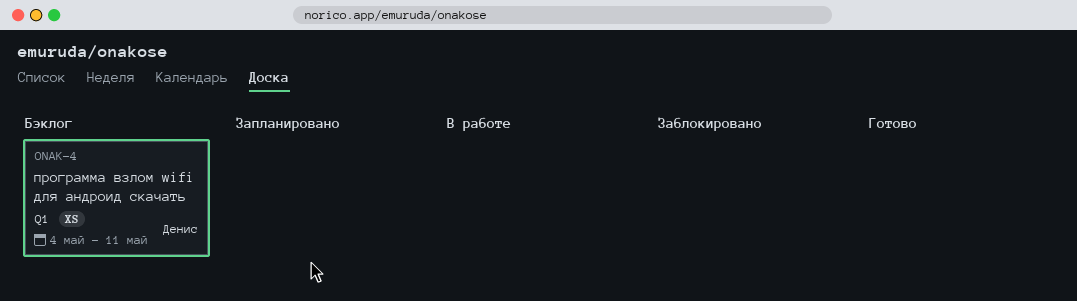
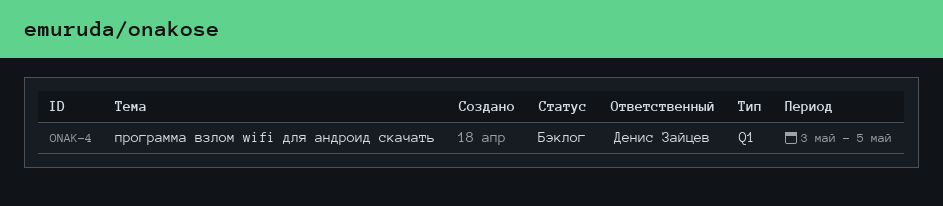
ONAK-4, start: May 4 -> May 3
ONAK-4, due: May 11 -> May 5

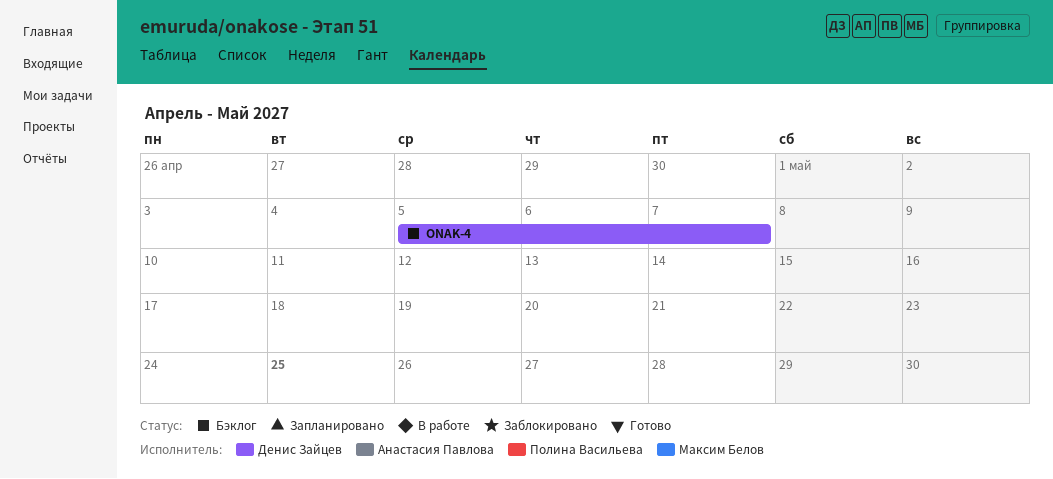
ONAK-4, start: May 3 -> May 5
ONAK-4, due: May 5 -> May 7

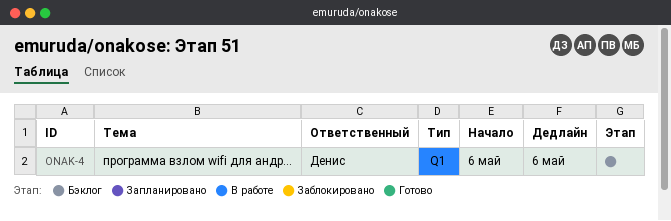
ONAK-4, start: May 5 -> May 6
ONAK-4, due: May 7 -> May 6

